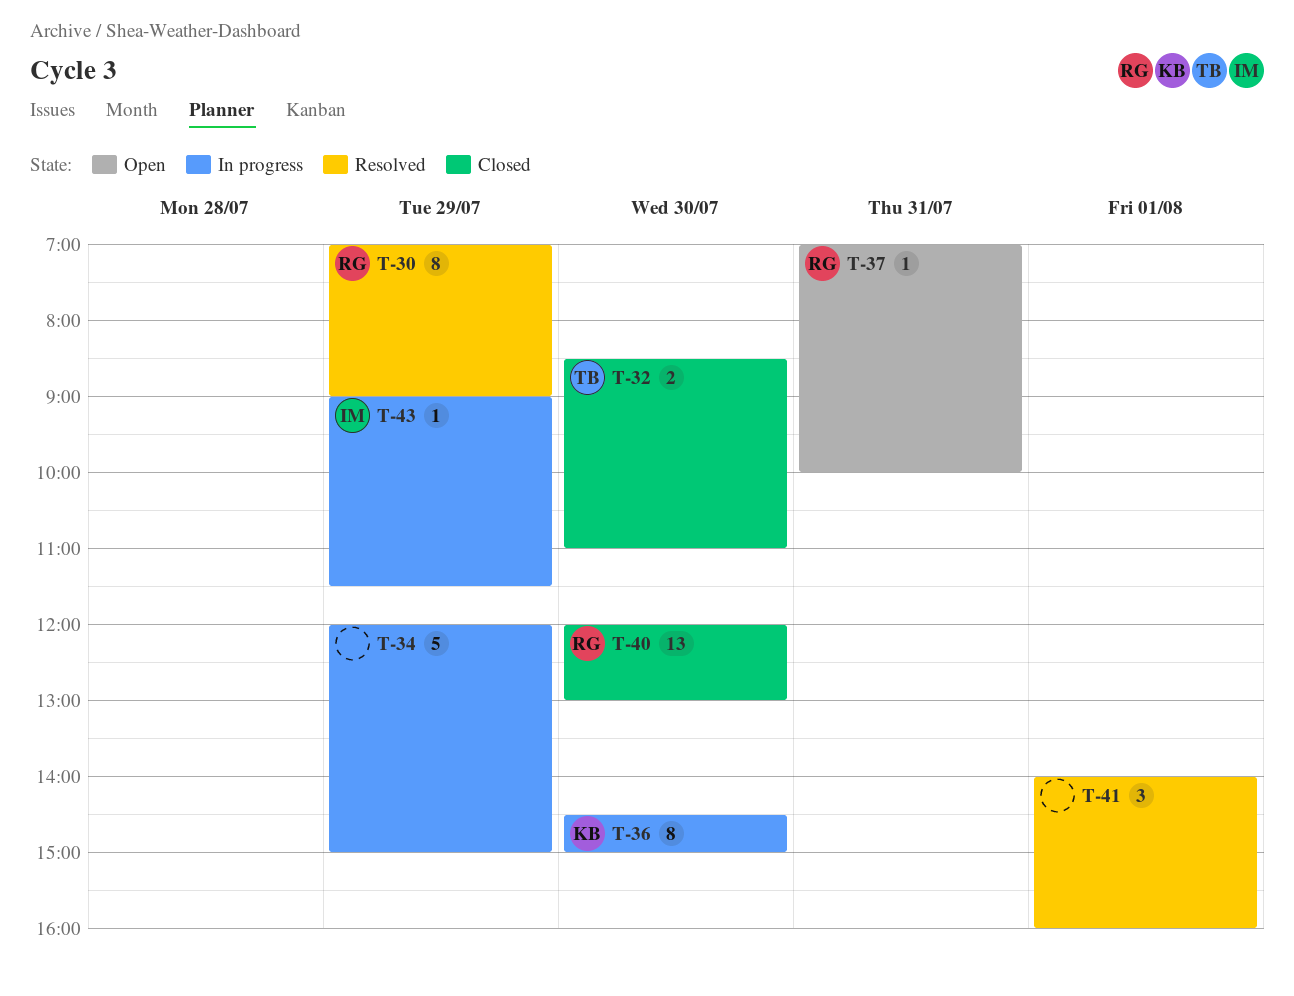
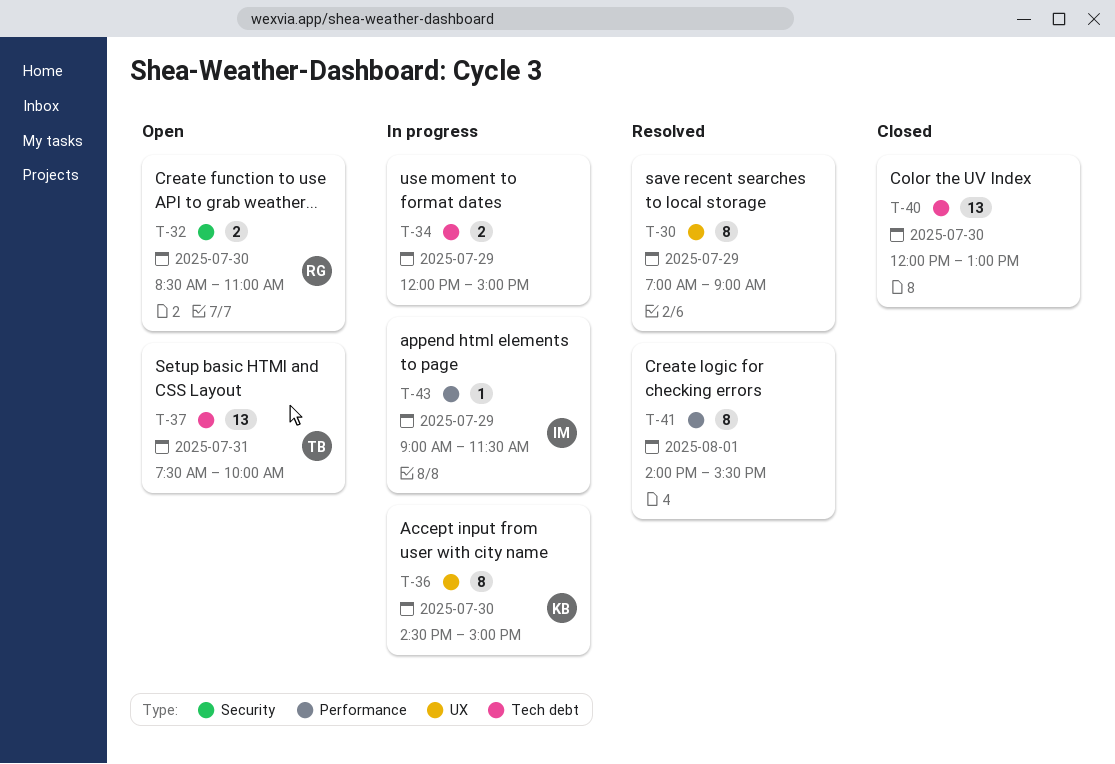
T-30, owner: RG -> none
T-32, status: Closed -> Open
T-32, owner: TB -> RG
T-34, estimate: 5 -> 2
T-37, owner: RG -> TB
T-37, estimate: 1 -> 13
T-37, begins: 07:00 -> 07:30
T-40, owner: RG -> none
T-41, estimate: 3 -> 8
T-41, ends: 16:00 -> 15:30

